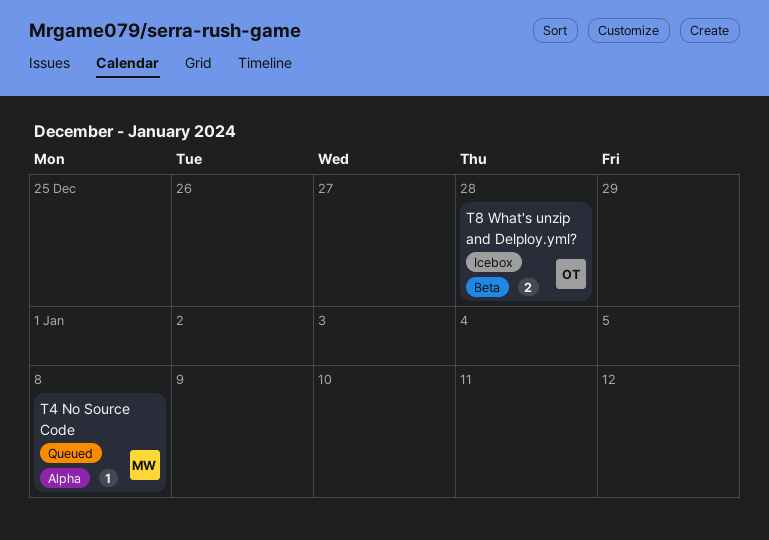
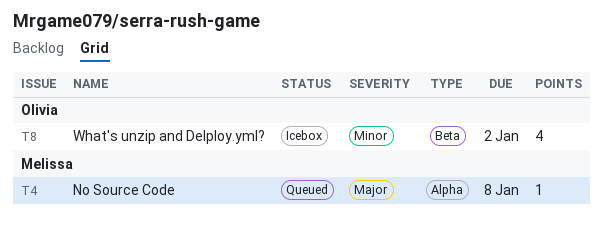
T8, estimate: 2 -> 4
T8, due: Dec 28 -> Jan 2

